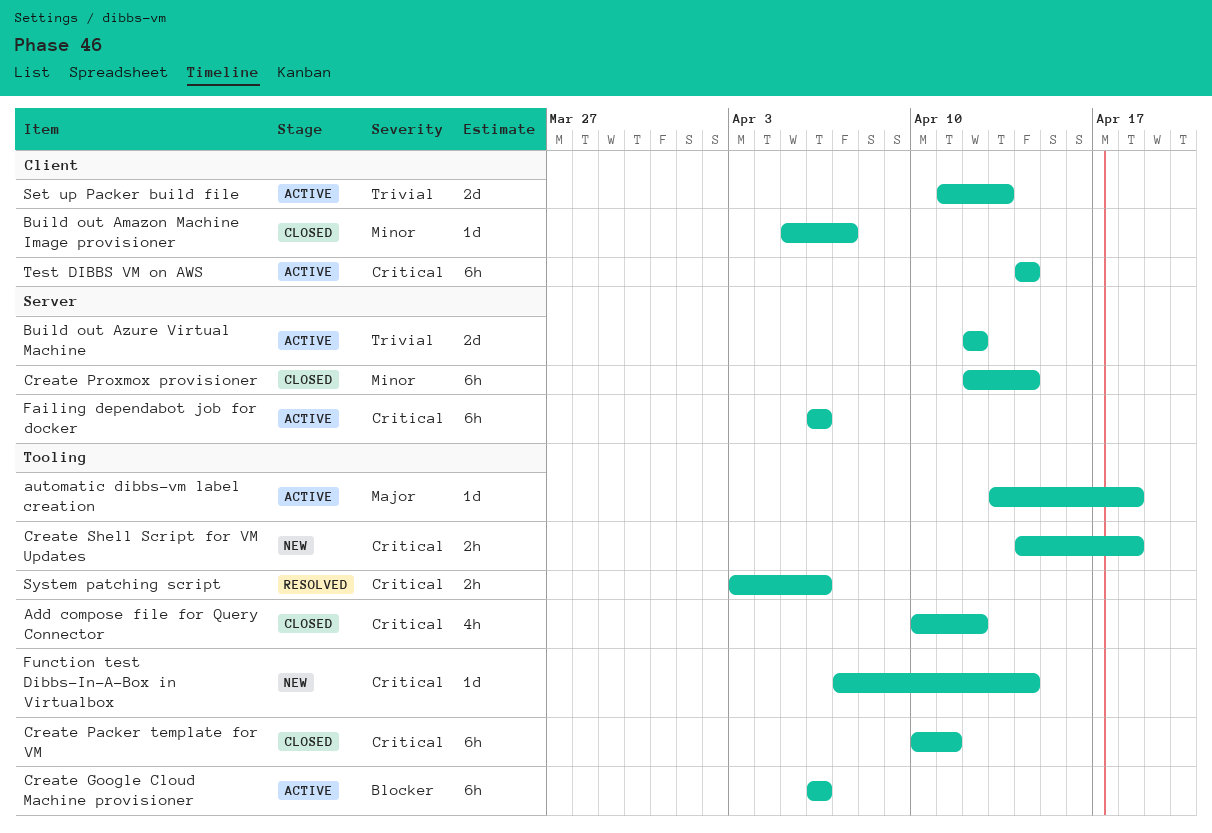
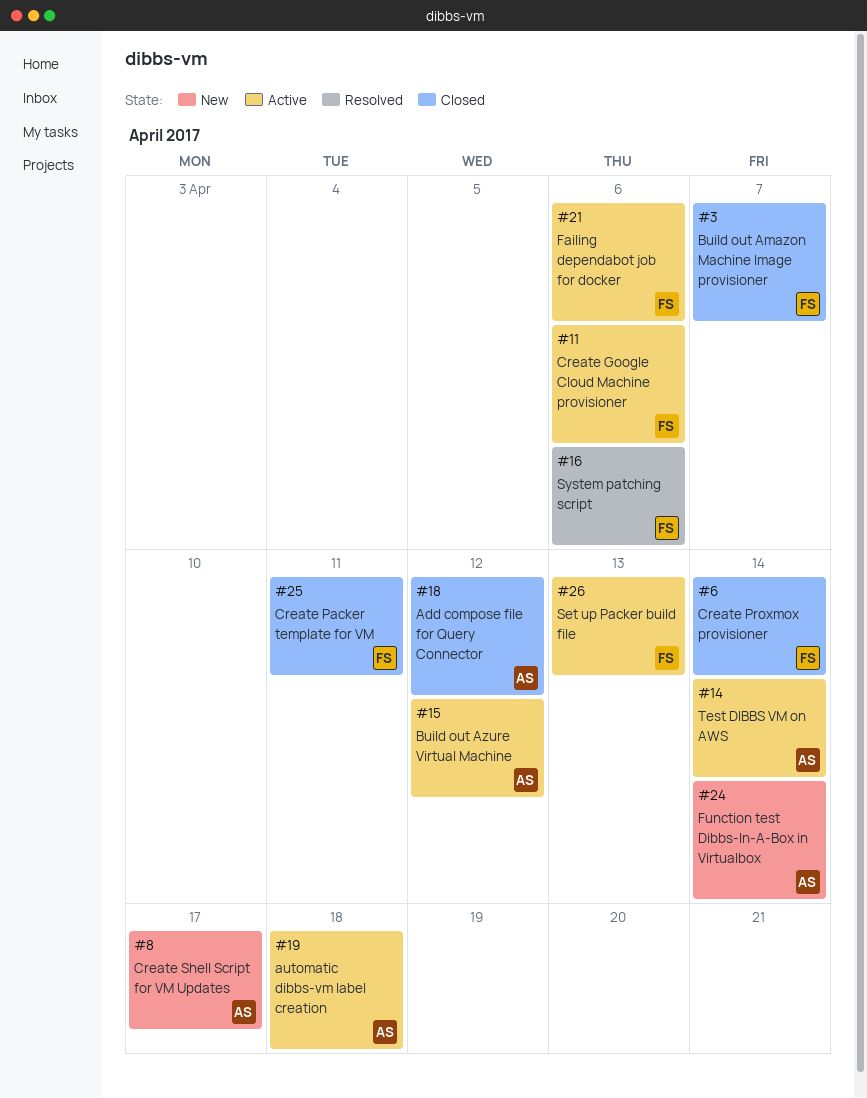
Create Shell Script for VM Updates, due: Apr 18 -> Apr 17

